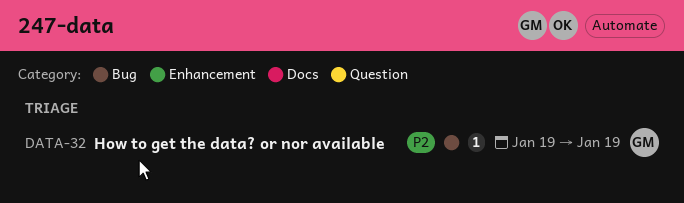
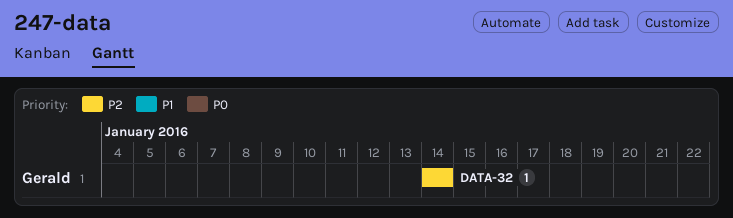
DATA-32, start: Jan 19 -> Jan 14
DATA-32, due: Jan 19 -> Jan 14

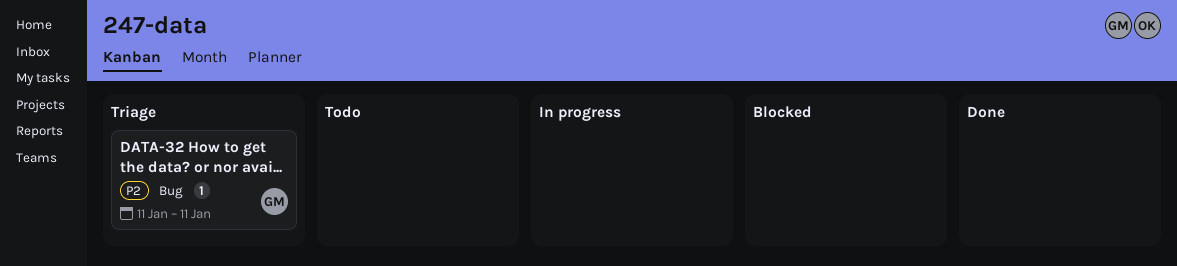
DATA-32, start: Jan 14 -> Jan 11
DATA-32, due: Jan 14 -> Jan 11

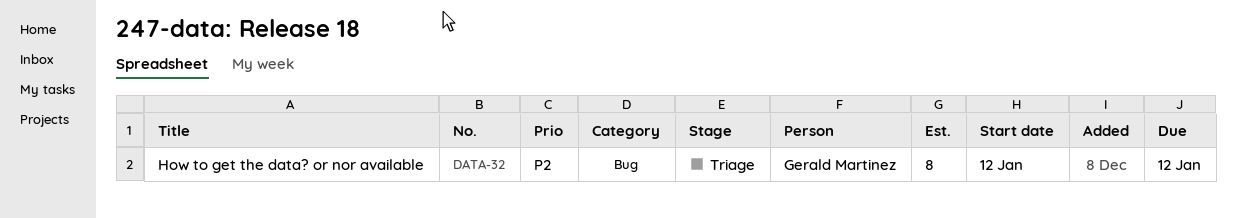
DATA-32, estimate: 1 -> 8
DATA-32, start: Jan 11 -> Jan 12
DATA-32, due: Jan 11 -> Jan 12

